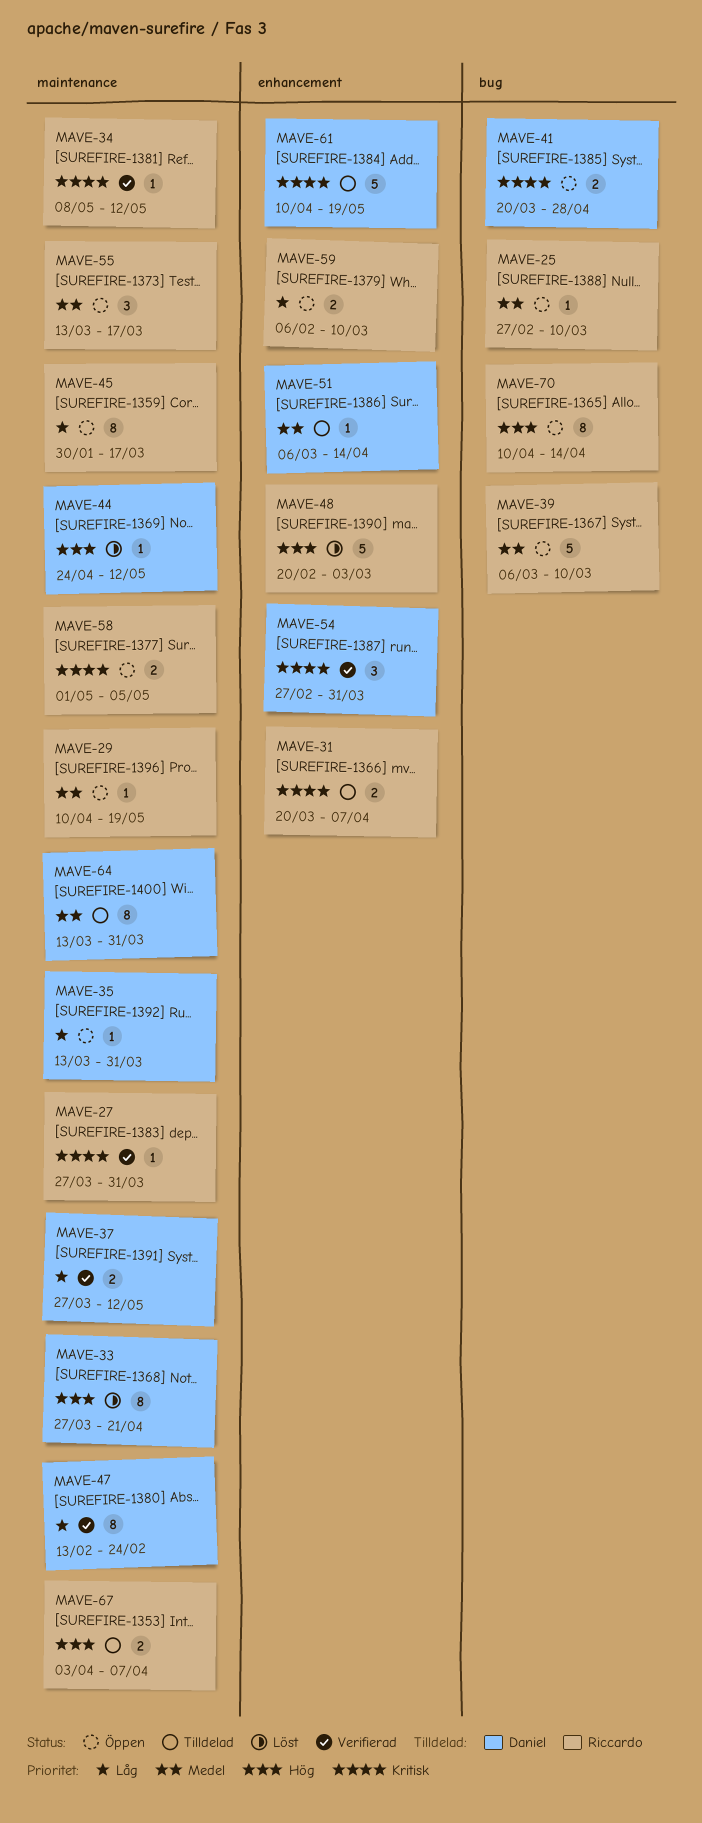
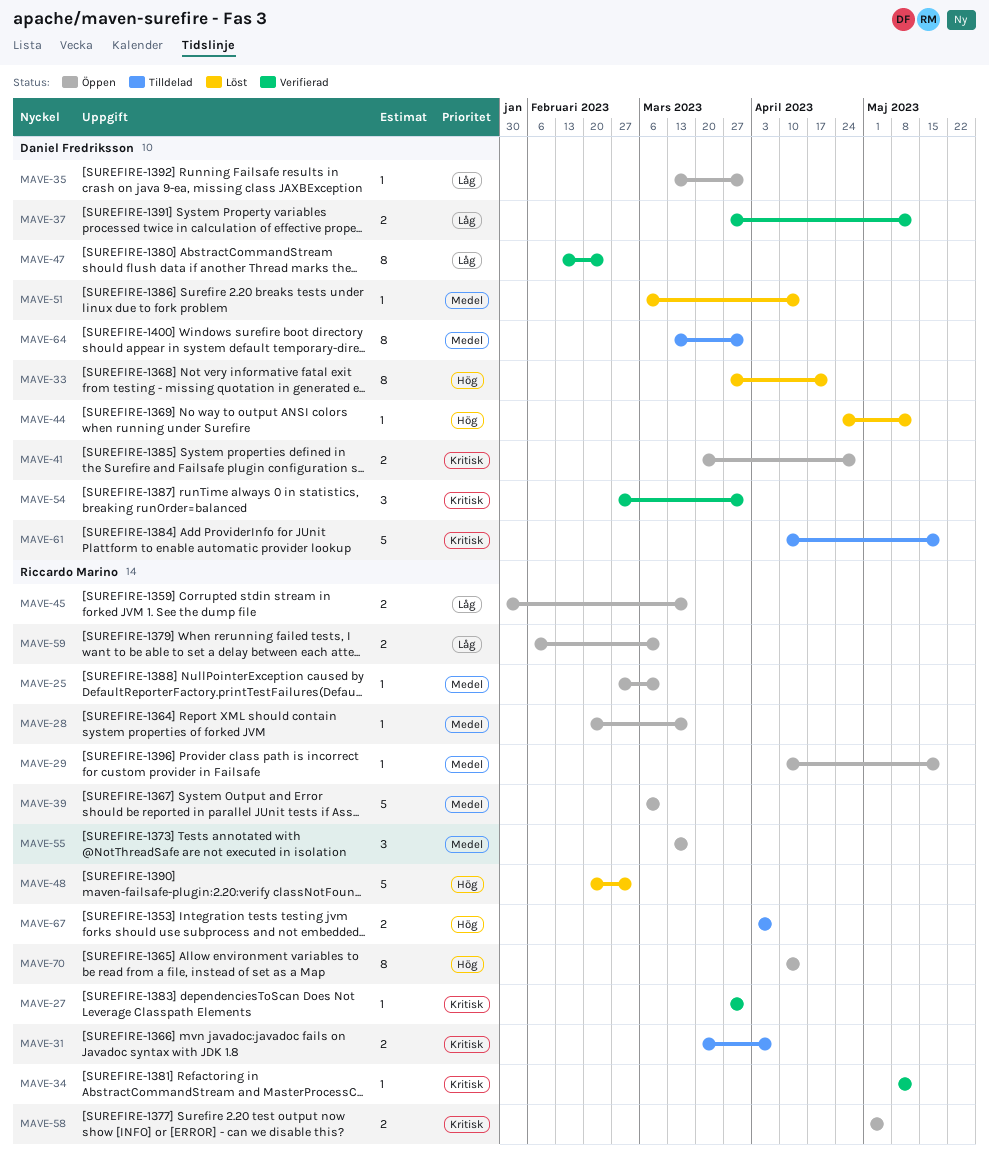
MAVE-28: none -> present
MAVE-45, estimate: 8 -> 2
MAVE-51, status: Tilldelad -> Löst

